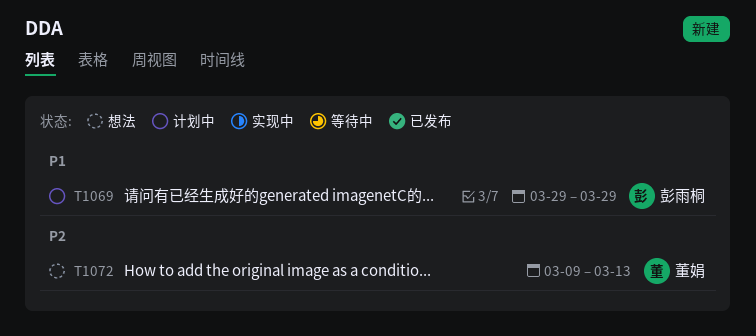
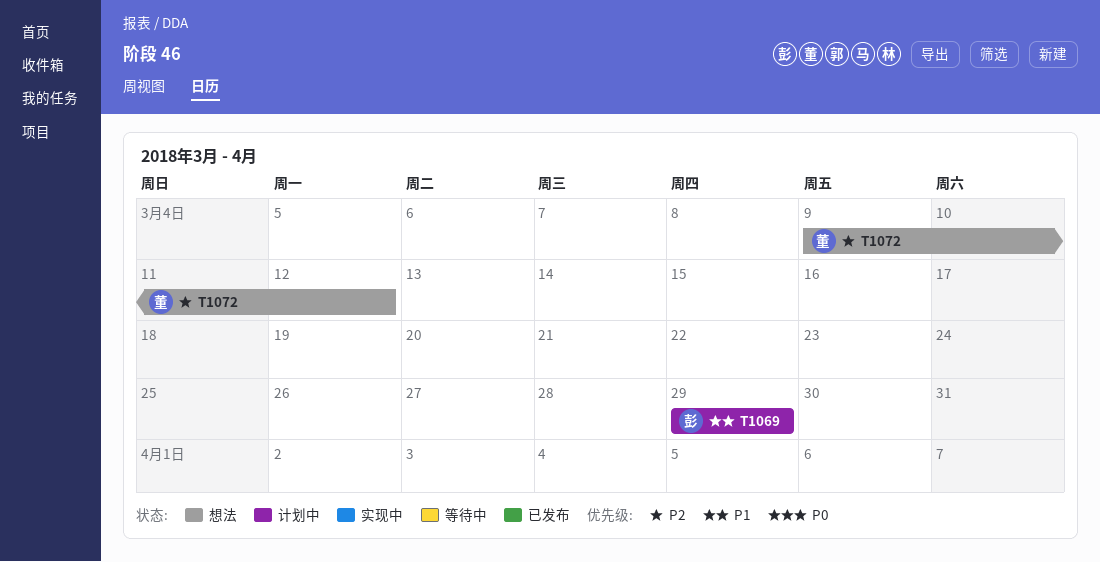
T1072, due: Mar 13 -> Mar 12

